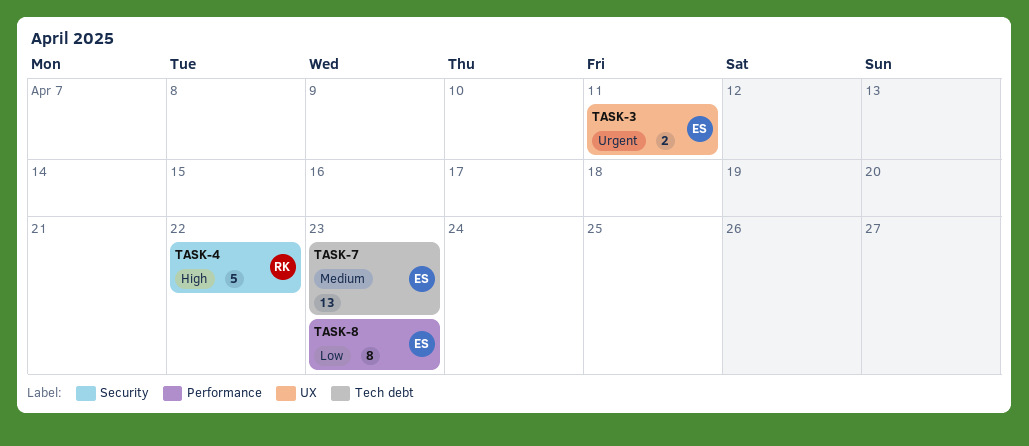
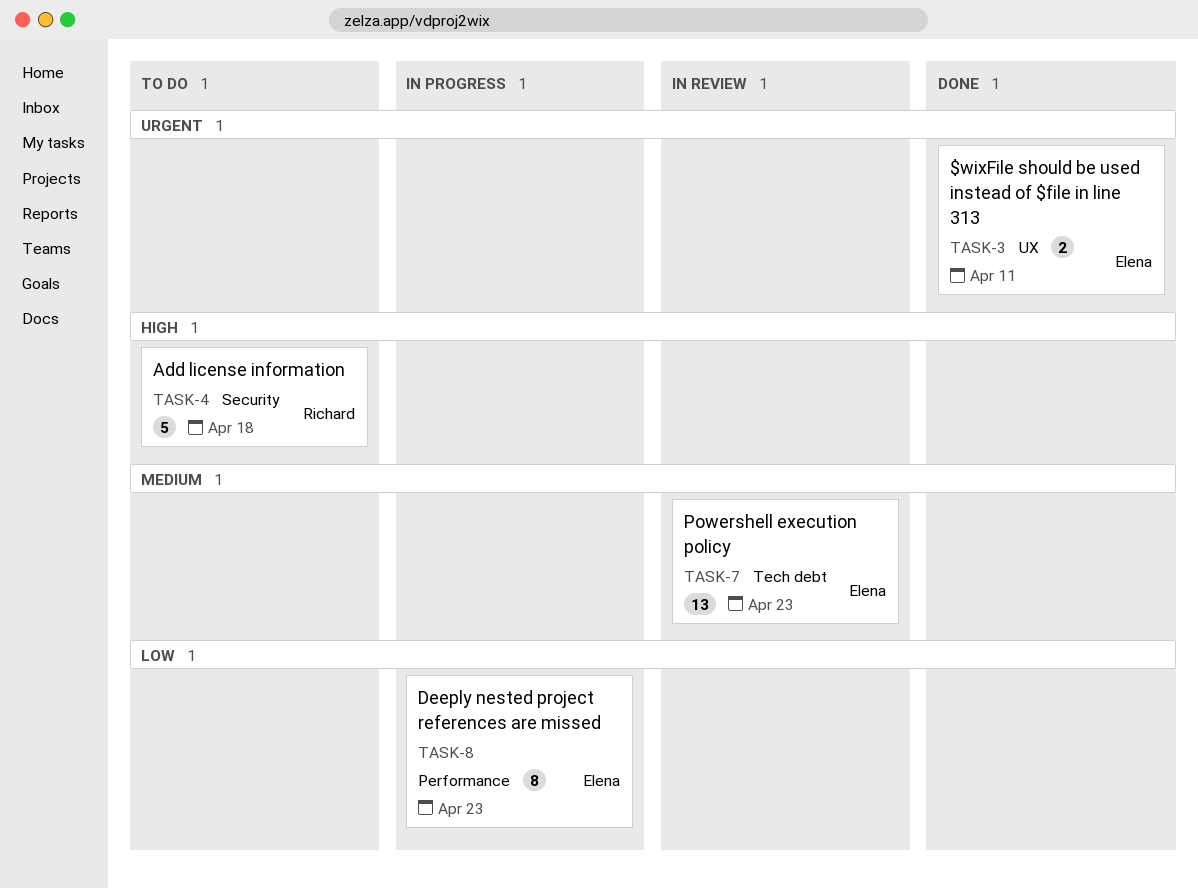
TASK-4, due: Apr 22 -> Apr 18

